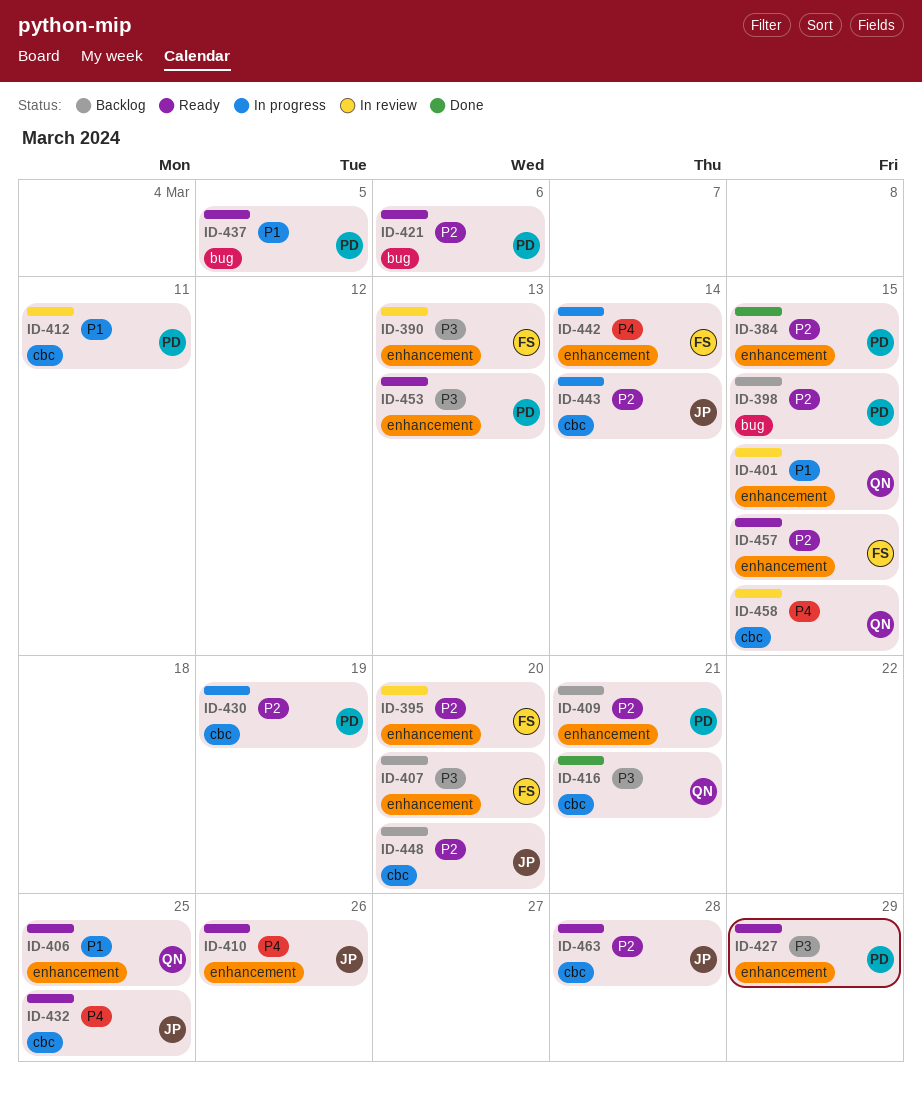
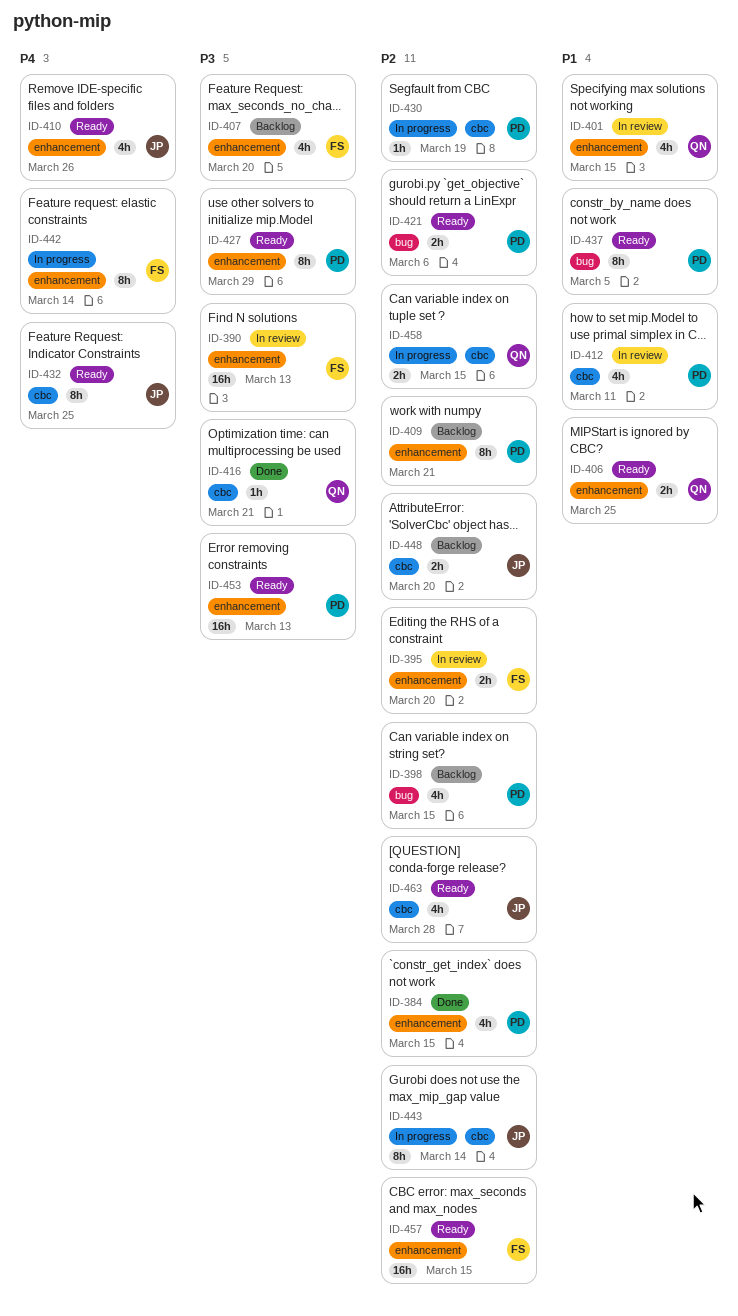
ID-458, status: In review -> In progress
ID-458, priority: P4 -> P2

